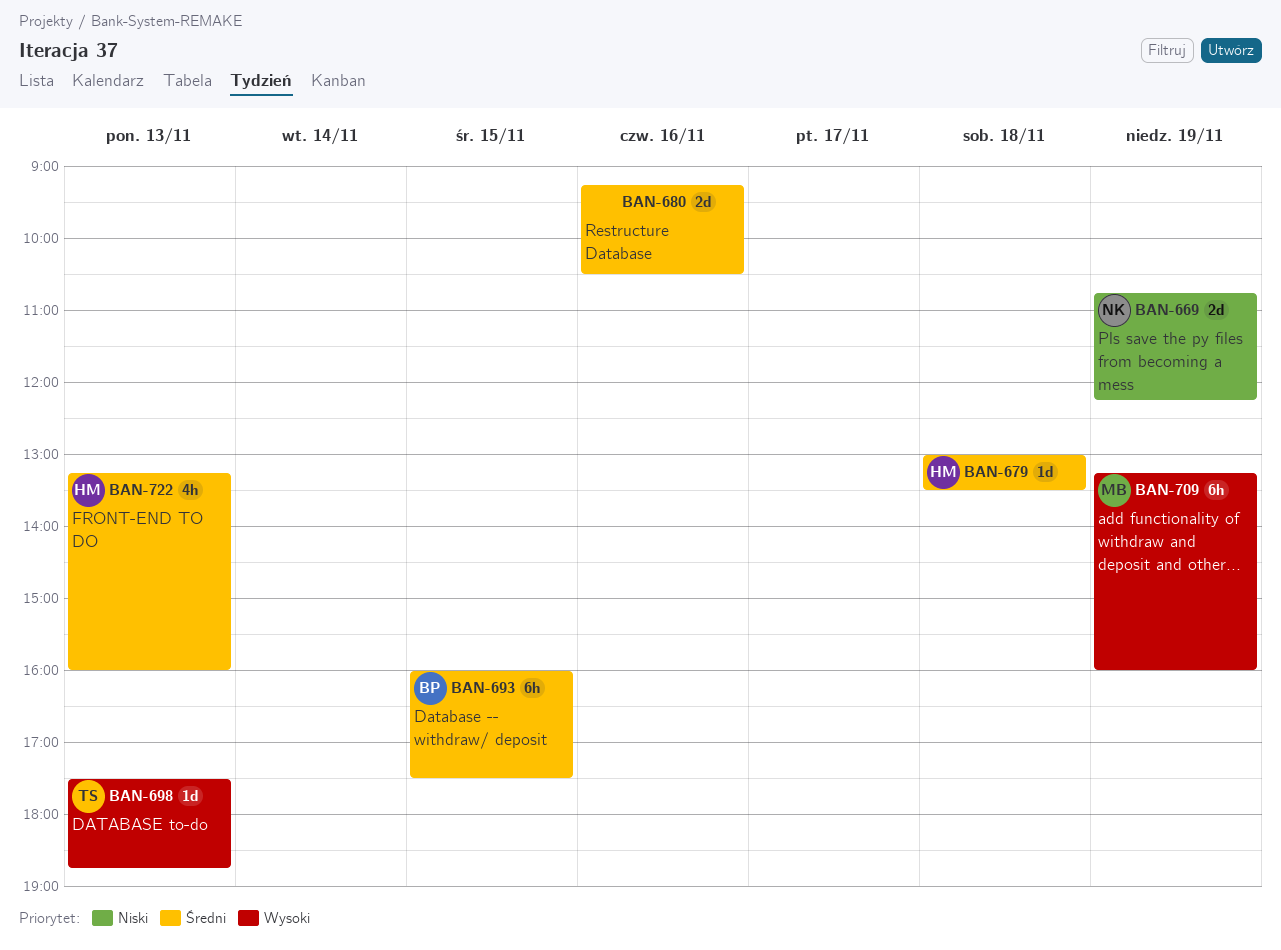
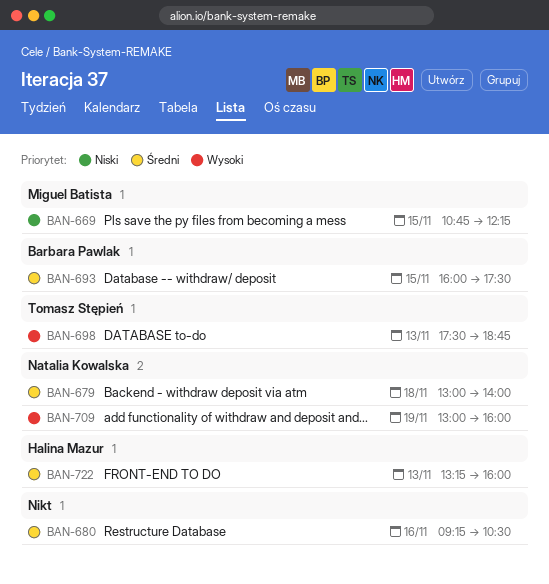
BAN-669, owner: Natalia Kowalska -> Miguel Batista
BAN-669, day: Nov 19 -> Nov 15
BAN-679, owner: Halina Mazur -> Natalia Kowalska
BAN-679, ends: 13:30 -> 14:00
BAN-709, owner: Miguel Batista -> Natalia Kowalska
BAN-709, begins: 13:15 -> 13:00

